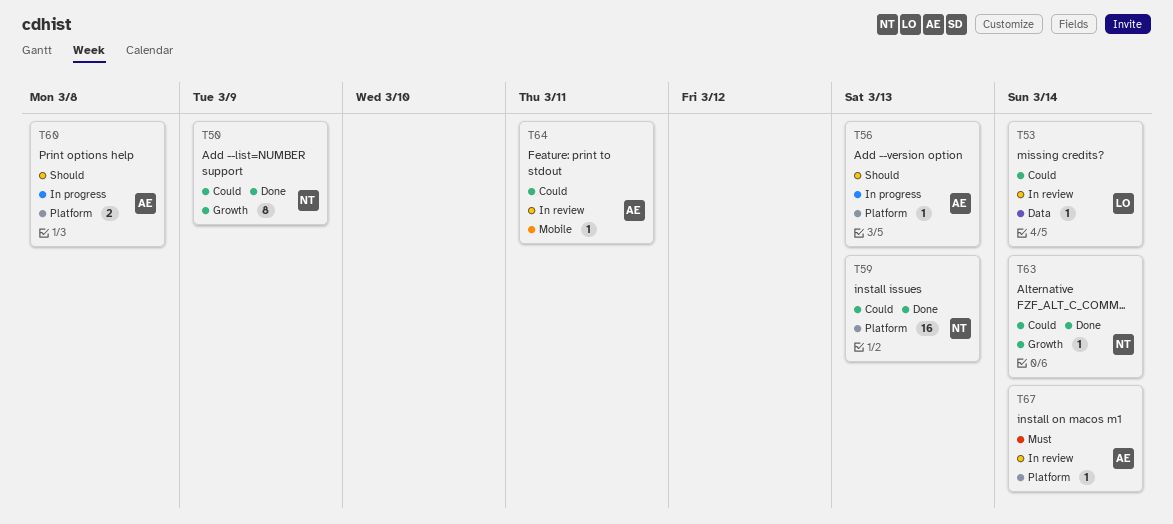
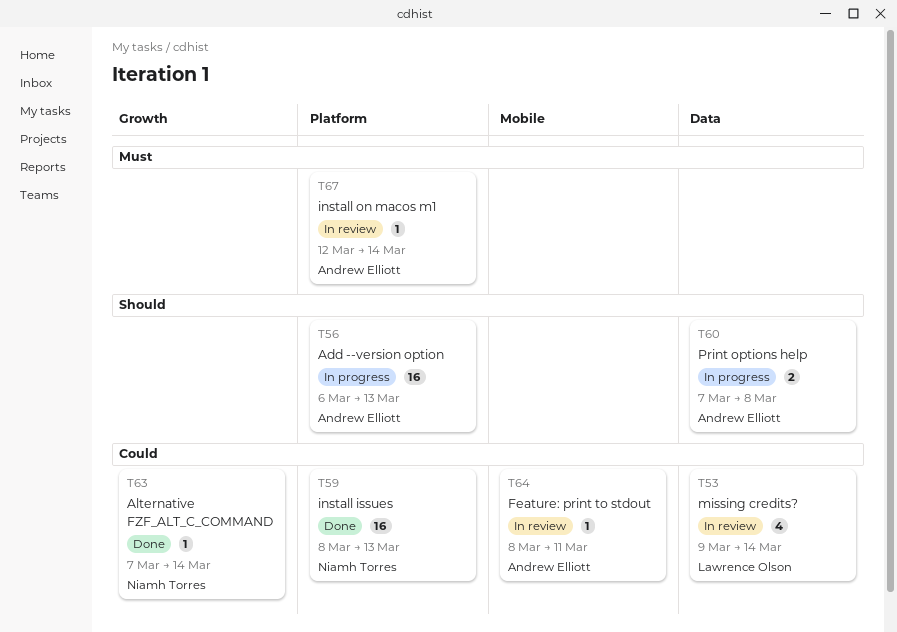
T50: present -> none
T53, estimate: 1 -> 4
T56, estimate: 1 -> 16
T60, label: Platform -> Data

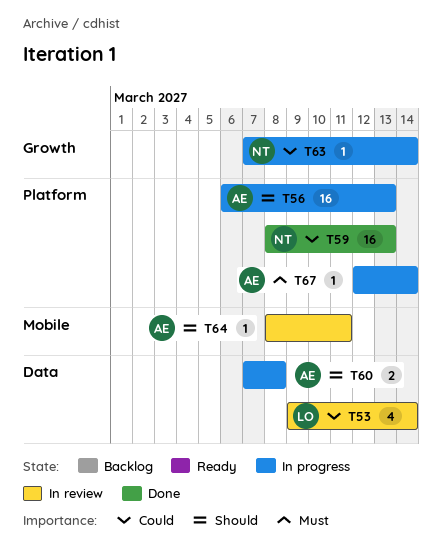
T63, status: Done -> In progress
T64, priority: Could -> Should
T67, status: In review -> In progress

